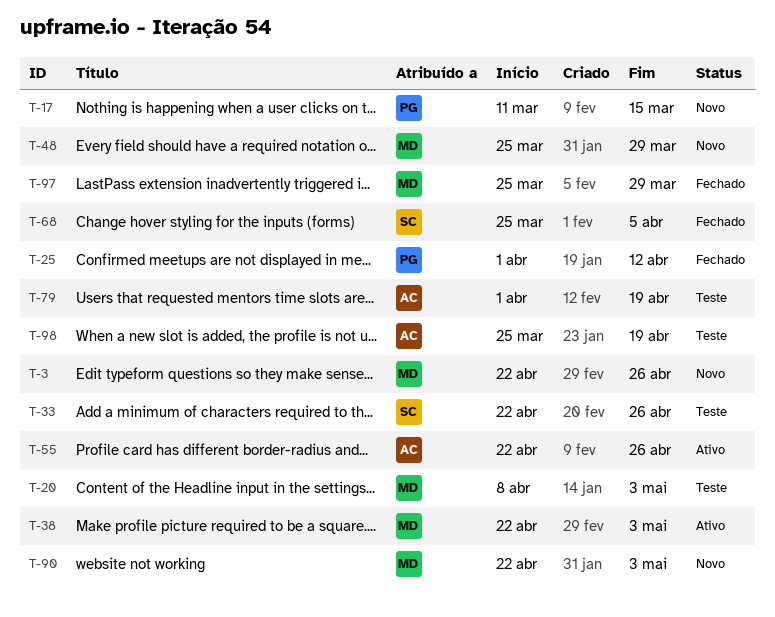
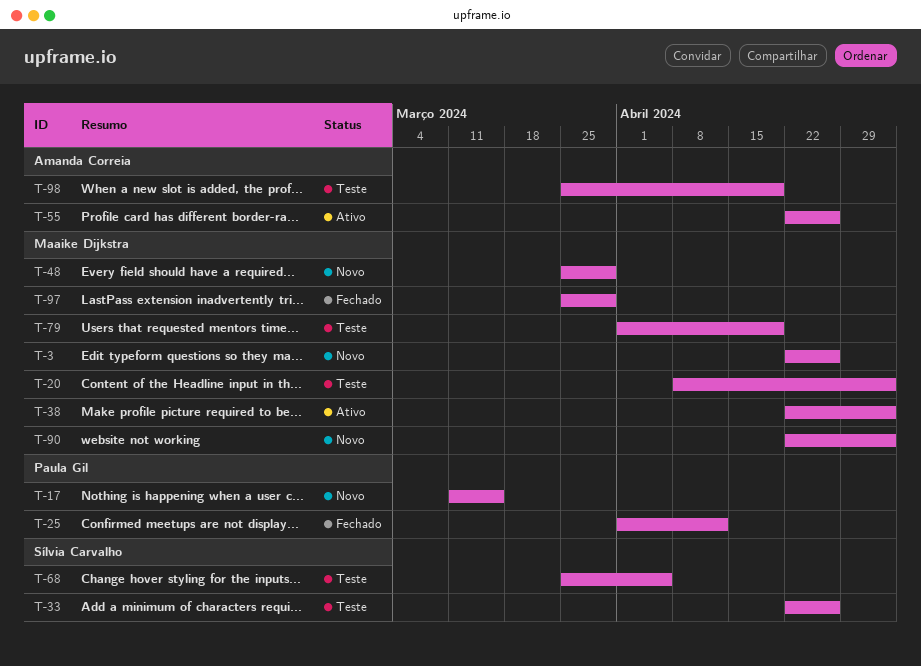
T-68, status: Fechado -> Teste
T-79, owner: Amanda Correia -> Maaike Dijkstra

